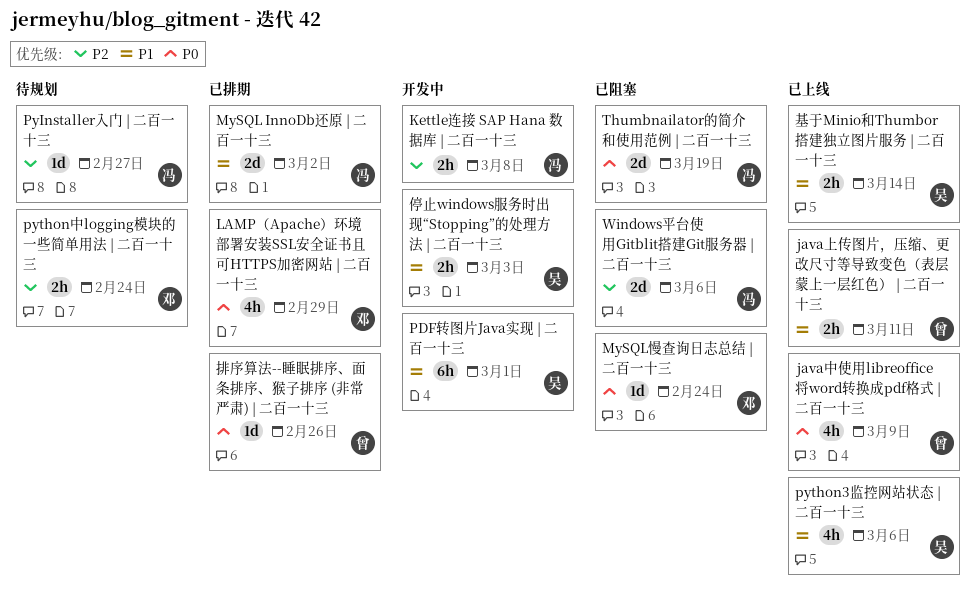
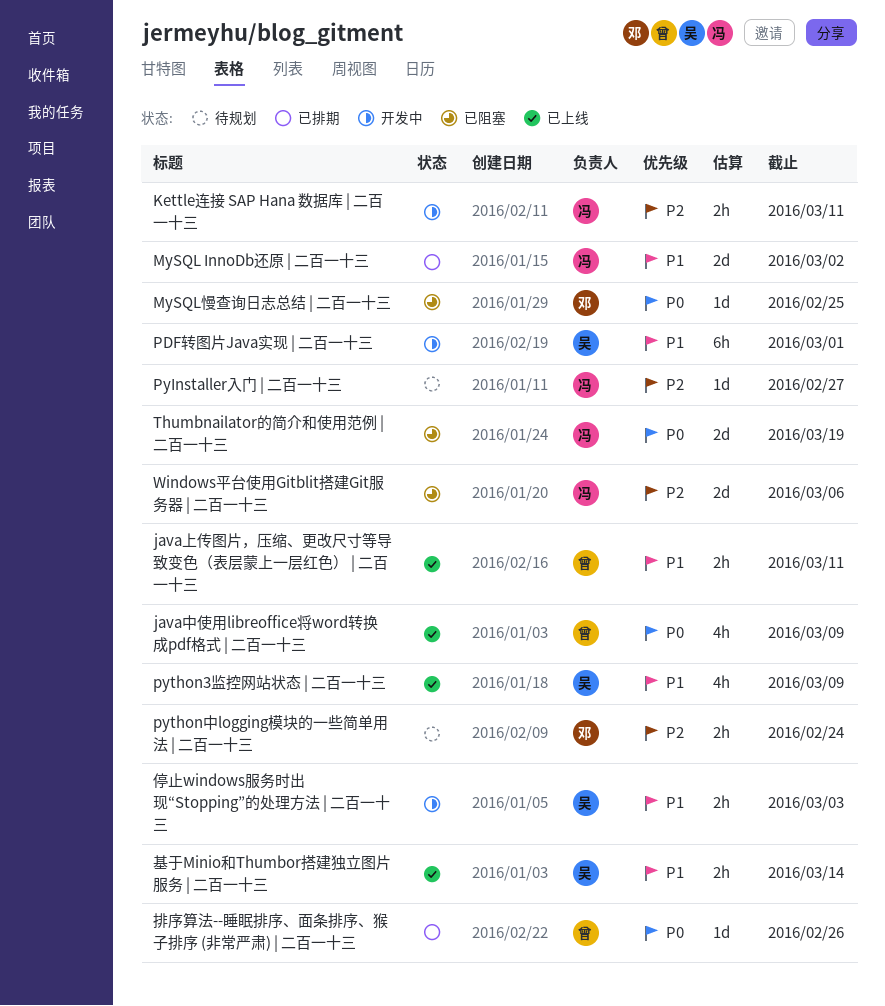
Kettle连接 SAP Hana 数据库 | 二百一十三, due: Mar 8 -> Mar 11
LAMP（Apache）环境部署安装SSL安全证书且可HTTPS加密网站 | 二百一十三: present -> none
MySQL慢查询日志总结 | 二百一十三, due: Feb 24 -> Feb 25
python3监控网站状态 | 二百一十三, due: Mar 6 -> Mar 9

